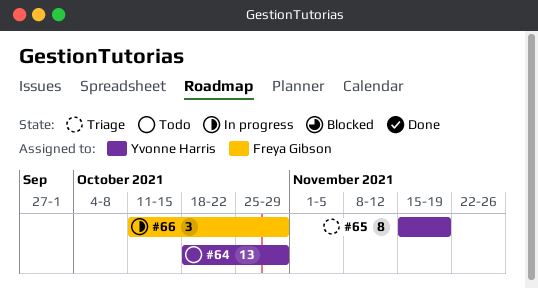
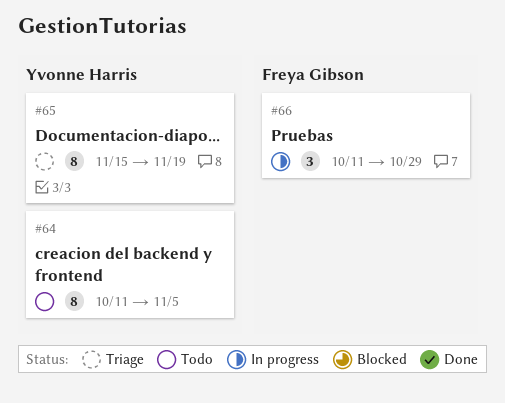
#64, estimate: 13 -> 8
#64, start: Oct 18 -> Oct 11
#64, due: Oct 29 -> Nov 5

